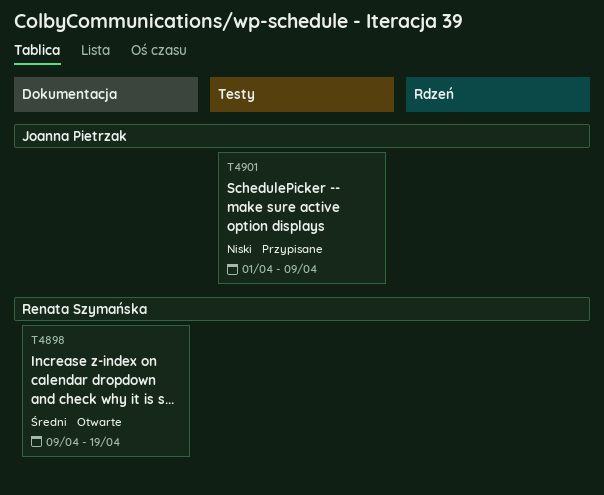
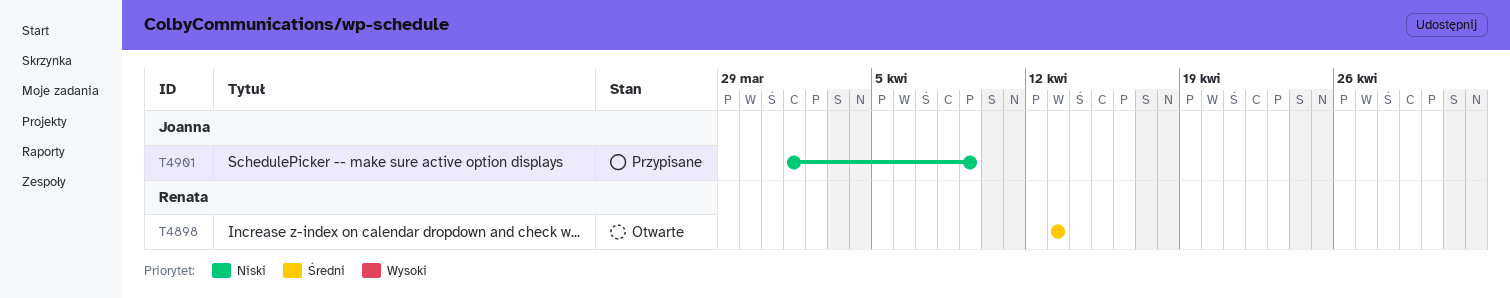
T4898, start: Apr 9 -> Apr 13
T4898, due: Apr 19 -> Apr 13

